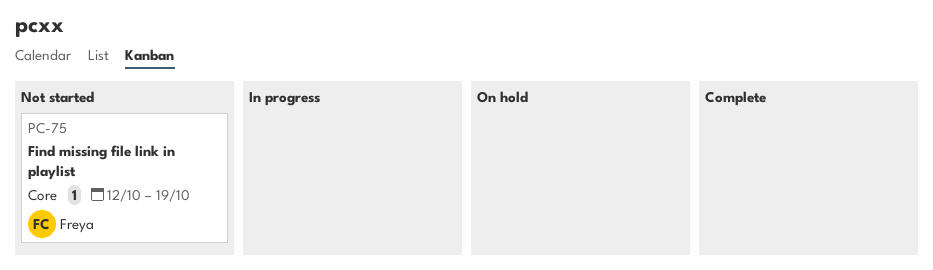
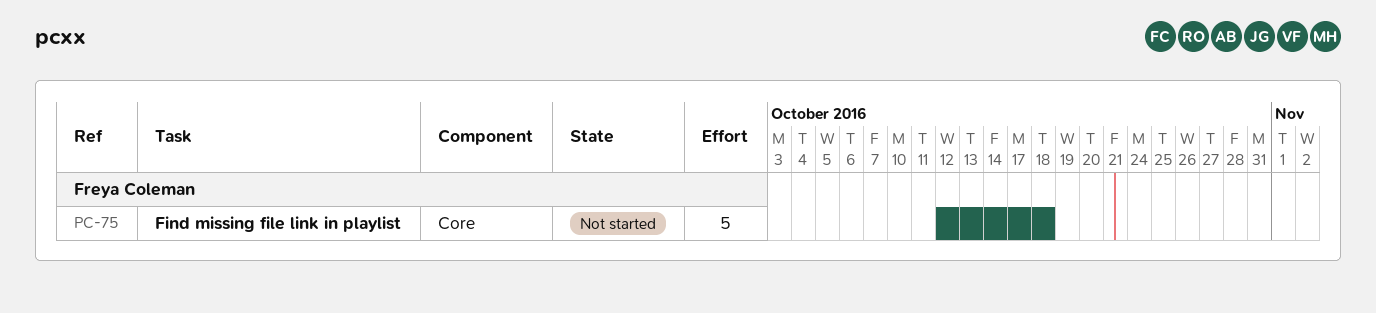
PC-75, estimate: 1 -> 5
PC-75, due: Oct 19 -> Oct 18

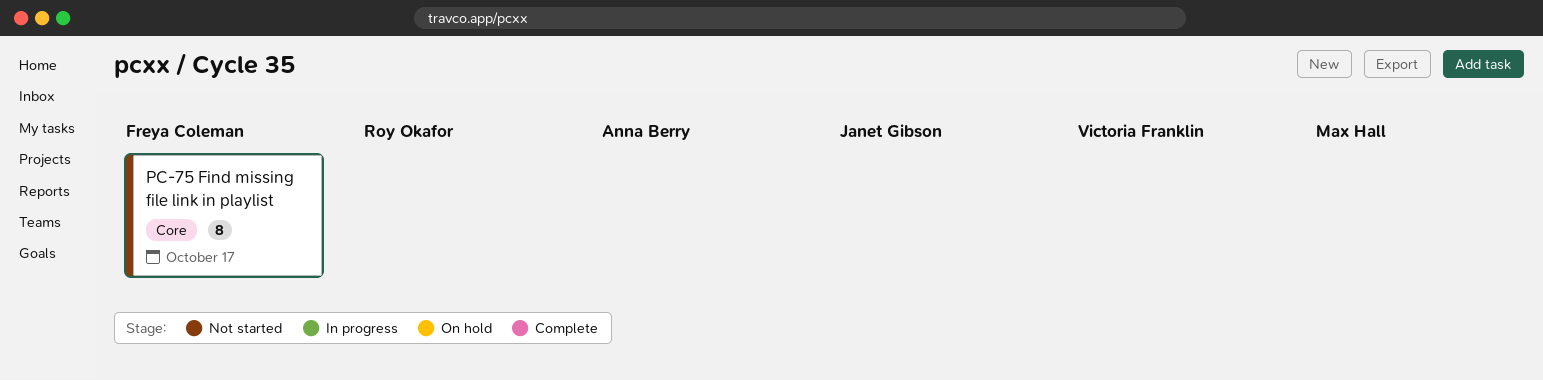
PC-75, estimate: 5 -> 8
PC-75, due: Oct 18 -> Oct 17

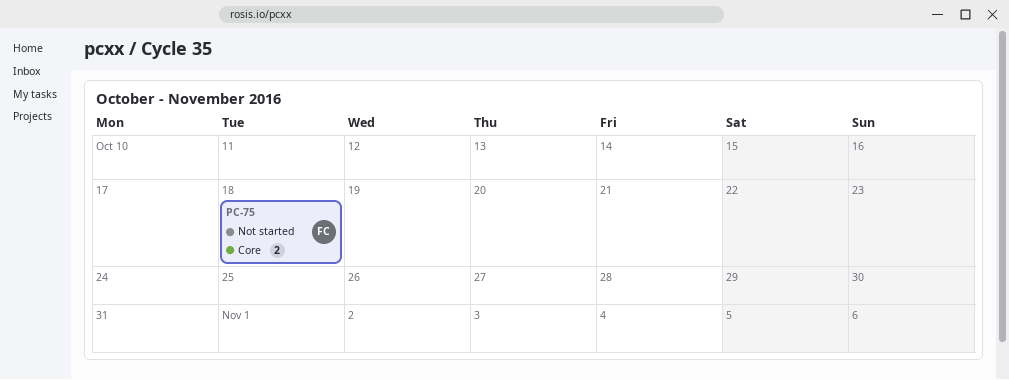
PC-75, estimate: 8 -> 2
PC-75, due: Oct 17 -> Oct 18

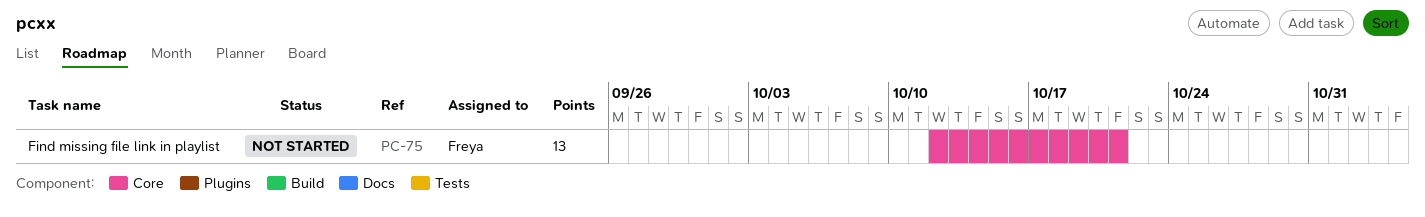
PC-75, estimate: 2 -> 13
PC-75, due: Oct 18 -> Oct 21

